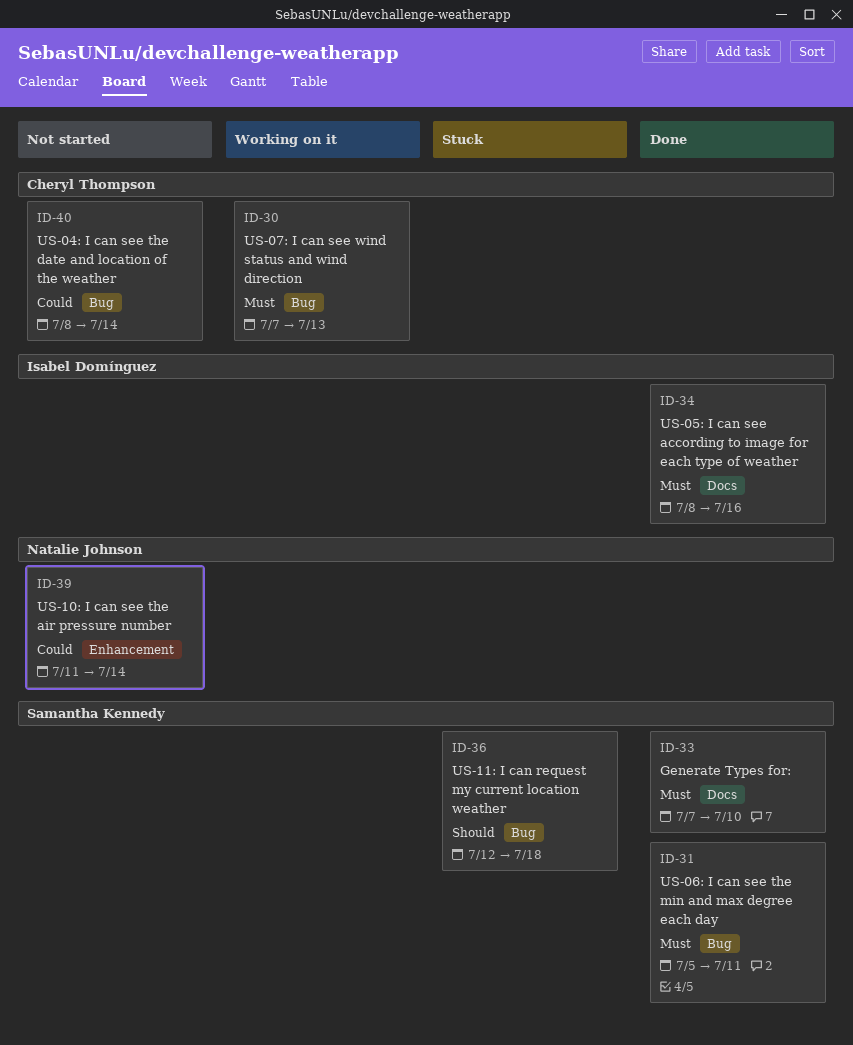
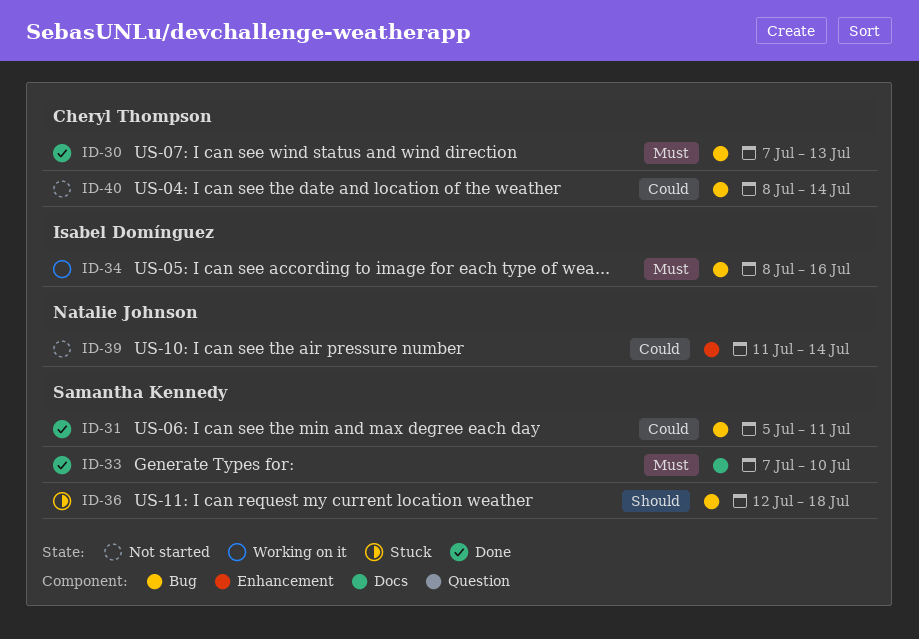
ID-30, status: Working on it -> Done
ID-31, priority: Must -> Could
ID-34, status: Done -> Working on it
ID-34, label: Docs -> Bug

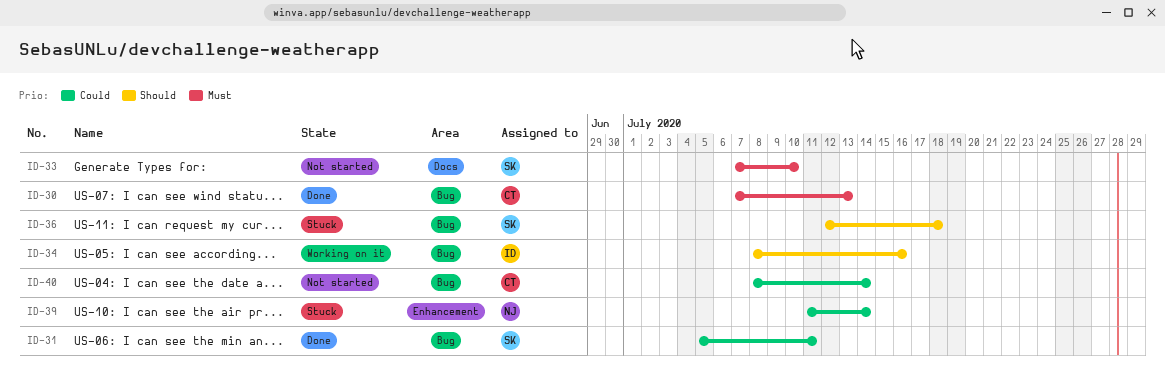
ID-33, status: Done -> Not started
ID-34, priority: Must -> Should
ID-39, status: Not started -> Stuck

